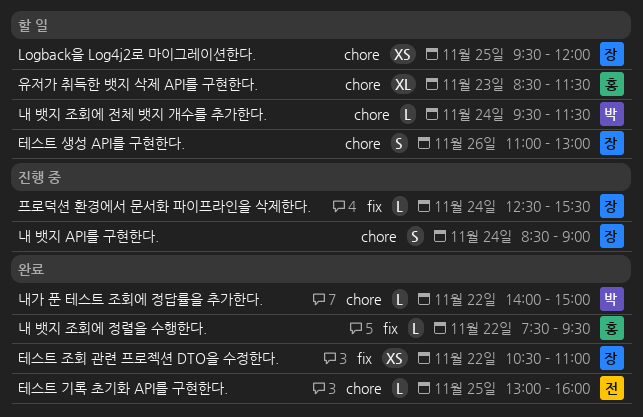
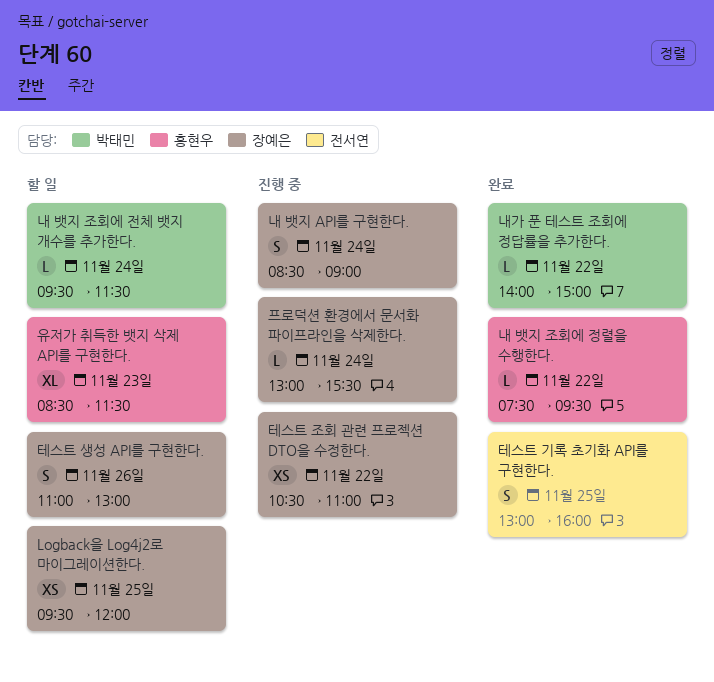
테스트 기록 초기화 API를 구현한다., estimate: L -> S
테스트 조회 관련 프로젝션 DTO을 수정한다., status: 완료 -> 진행 중
프로덕션 환경에서 문서화 파이프라인을 삭제한다., begins: 12:30 -> 13:00

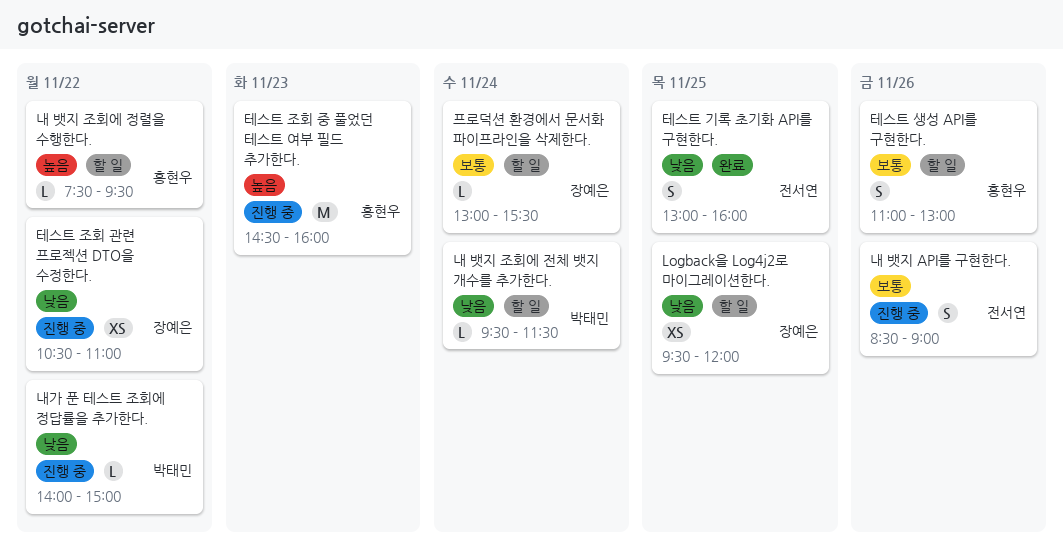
내 뱃지 API를 구현한다., owner: 장예은 -> 전서연
내 뱃지 API를 구현한다., day: Nov 24 -> Nov 26
내 뱃지 조회에 정렬을 수행한다., status: 완료 -> 할 일
내가 푼 테스트 조회에 정답률을 추가한다., status: 완료 -> 진행 중
유저가 취득한 뱃지 삭제 API를 구현한다.: present -> none
테스트 생성 API를 구현한다., owner: 장예은 -> 홍현우
테스트 조회 중 풀었던 테스트 여부 필드 추가한다.: none -> present
프로덕션 환경에서 문서화 파이프라인을 삭제한다., status: 진행 중 -> 할 일

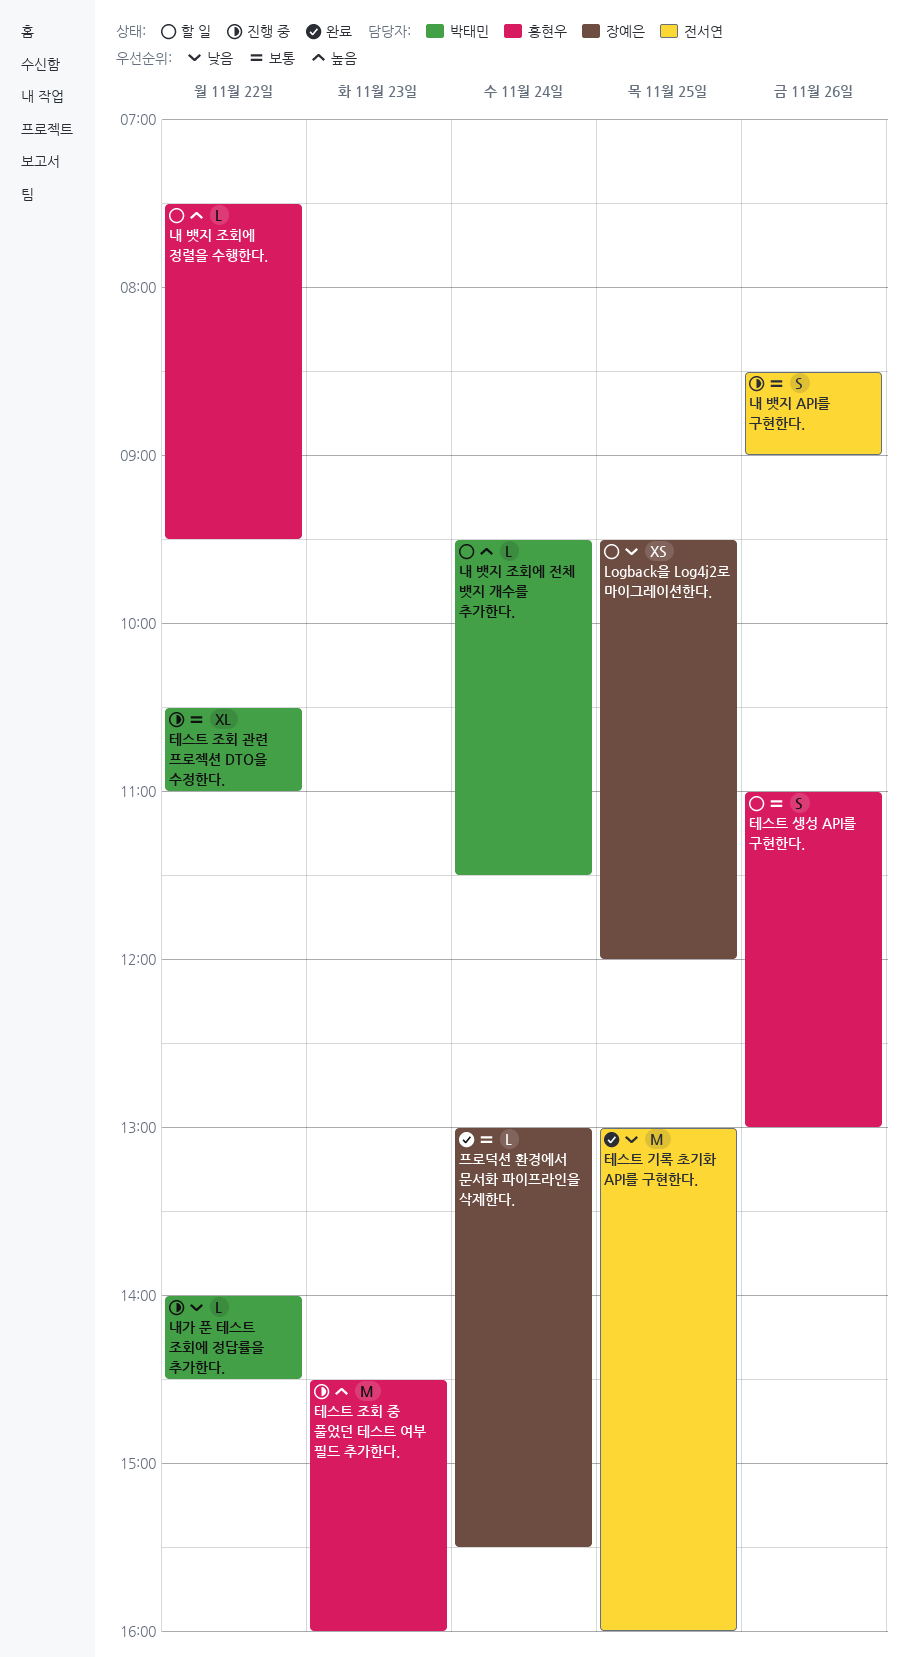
내 뱃지 조회에 전체 뱃지 개수를 추가한다., priority: 낮음 -> 높음
내가 푼 테스트 조회에 정답률을 추가한다., ends: 15:00 -> 14:30
테스트 기록 초기화 API를 구현한다., estimate: S -> M
테스트 조회 관련 프로젝션 DTO을 수정한다., owner: 장예은 -> 박태민
테스트 조회 관련 프로젝션 DTO을 수정한다., priority: 낮음 -> 보통
테스트 조회 관련 프로젝션 DTO을 수정한다., estimate: XS -> XL
프로덕션 환경에서 문서화 파이프라인을 삭제한다., status: 할 일 -> 완료

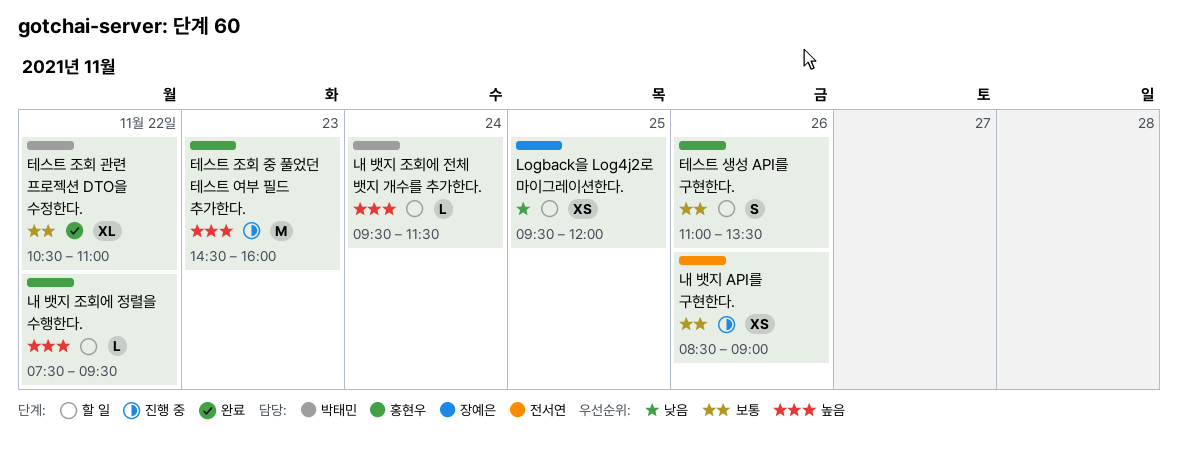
내 뱃지 API를 구현한다., estimate: S -> XS
내가 푼 테스트 조회에 정답률을 추가한다.: present -> none
테스트 기록 초기화 API를 구현한다.: present -> none
테스트 생성 API를 구현한다., ends: 13:00 -> 13:30
테스트 조회 관련 프로젝션 DTO을 수정한다., status: 진행 중 -> 완료
프로덕션 환경에서 문서화 파이프라인을 삭제한다.: present -> none

